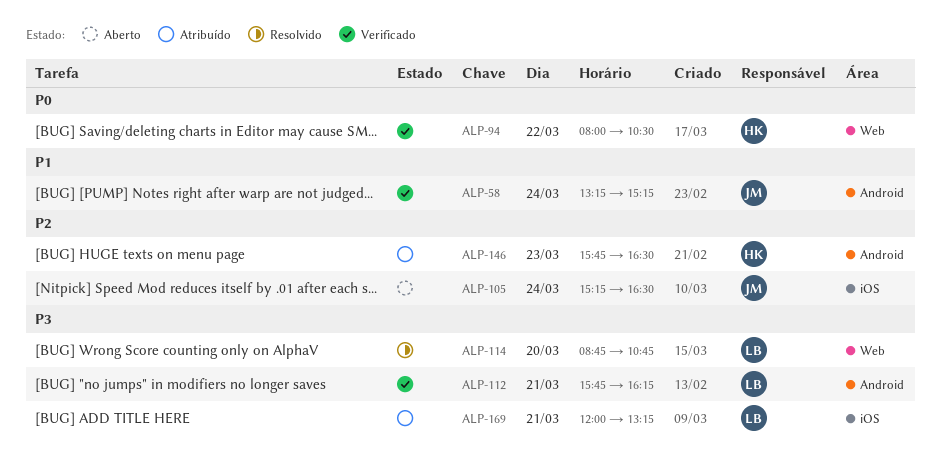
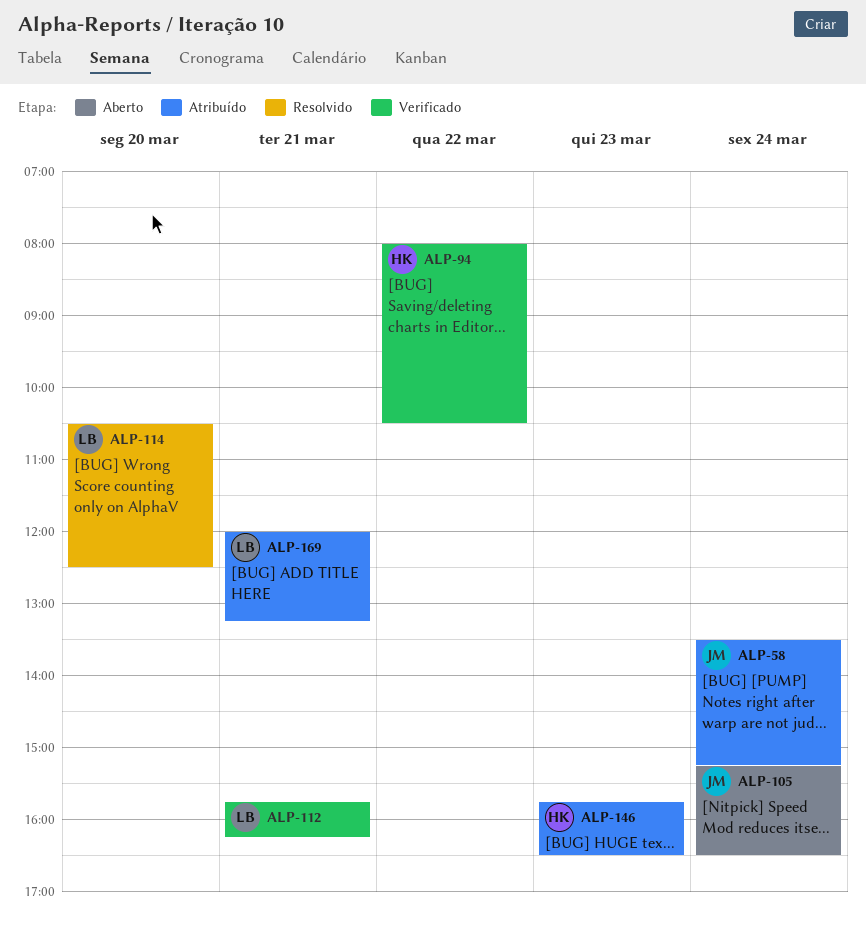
ALP-58, status: Verificado -> Atribuído
ALP-58, begins: 13:15 -> 13:30
ALP-114, begins: 08:45 -> 10:30
ALP-114, ends: 10:45 -> 12:30

